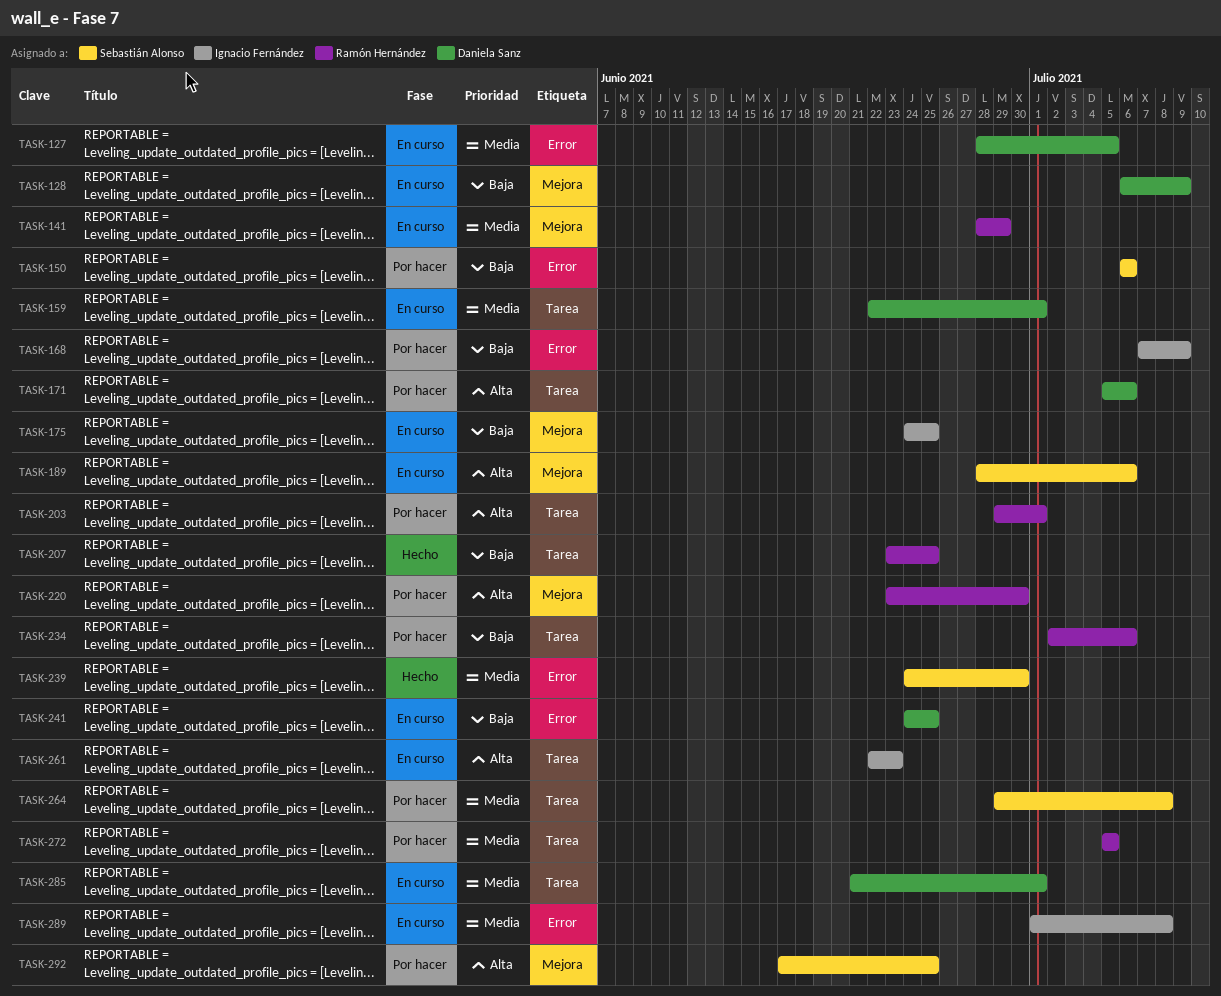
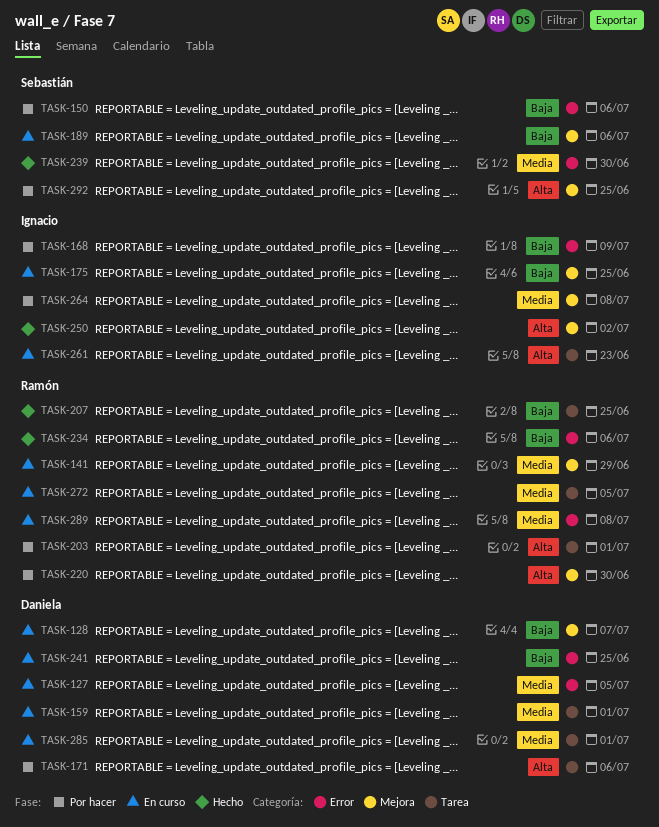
TASK-128, due: Jul 9 -> Jul 7
TASK-189, priority: Alta -> Baja
TASK-234, status: Por hacer -> Hecho
TASK-234, label: Tarea -> Error
TASK-250: none -> present
TASK-264, owner: Sebastián Alonso -> Ignacio Fernández
TASK-264, label: Tarea -> Mejora
TASK-272, status: Por hacer -> En curso
TASK-289, owner: Ignacio Fernández -> Ramón Hernández

